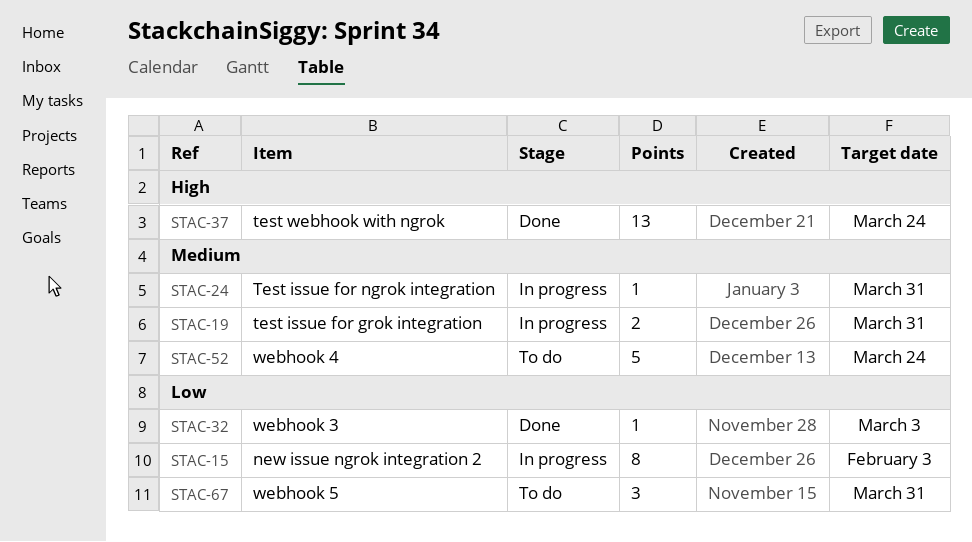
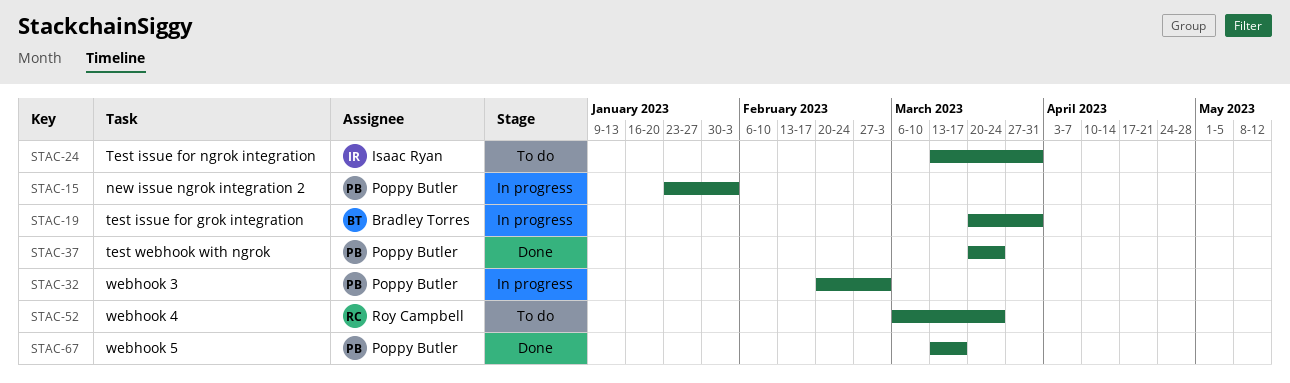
STAC-24, status: In progress -> To do
STAC-32, status: Done -> In progress
STAC-67, status: To do -> Done
STAC-67, due: Mar 31 -> Mar 17

